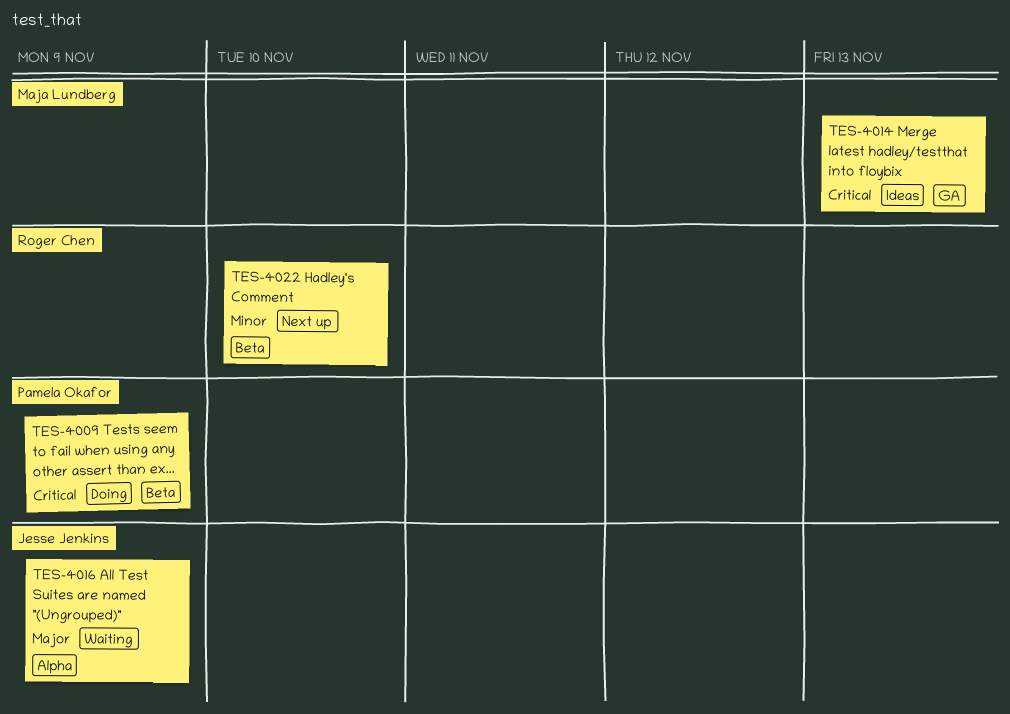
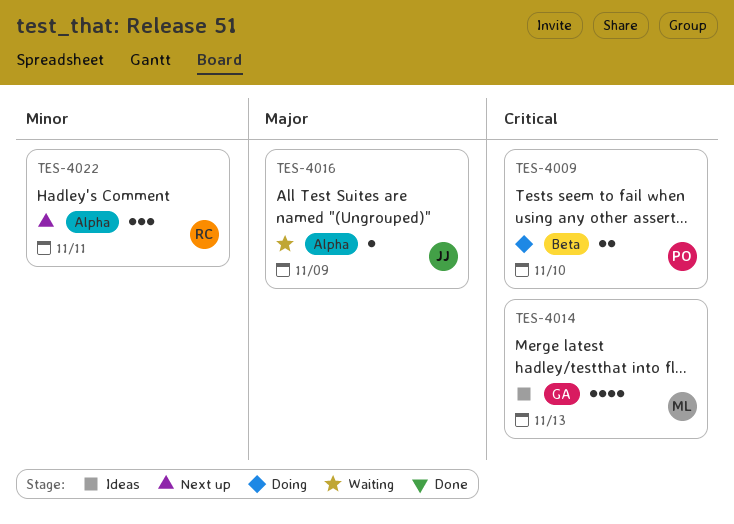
TES-4009, due: Nov 9 -> Nov 10
TES-4022, label: Beta -> Alpha
TES-4022, due: Nov 10 -> Nov 11

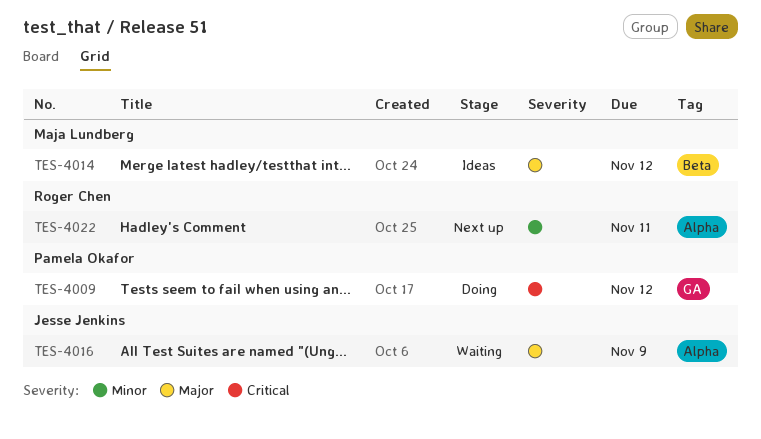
TES-4009, label: Beta -> GA
TES-4009, due: Nov 10 -> Nov 12
TES-4014, priority: Critical -> Major
TES-4014, label: GA -> Beta
TES-4014, due: Nov 13 -> Nov 12

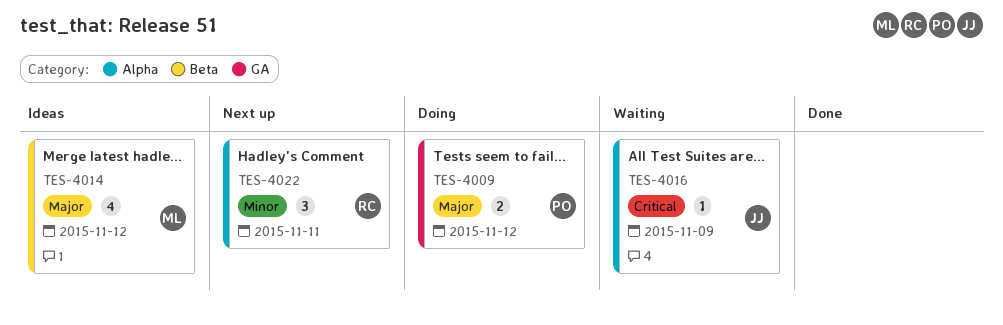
TES-4009, priority: Critical -> Major
TES-4016, priority: Major -> Critical

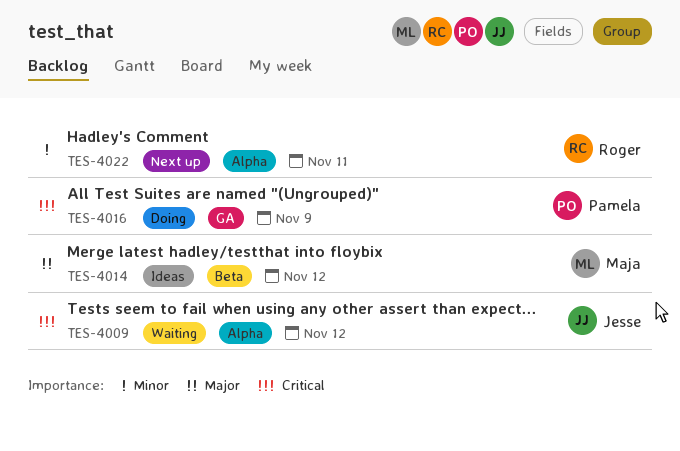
TES-4009, status: Doing -> Waiting
TES-4009, owner: Pamela -> Jesse
TES-4009, priority: Major -> Critical
TES-4009, label: GA -> Alpha
TES-4016, status: Waiting -> Doing
TES-4016, owner: Jesse -> Pamela
TES-4016, label: Alpha -> GA

